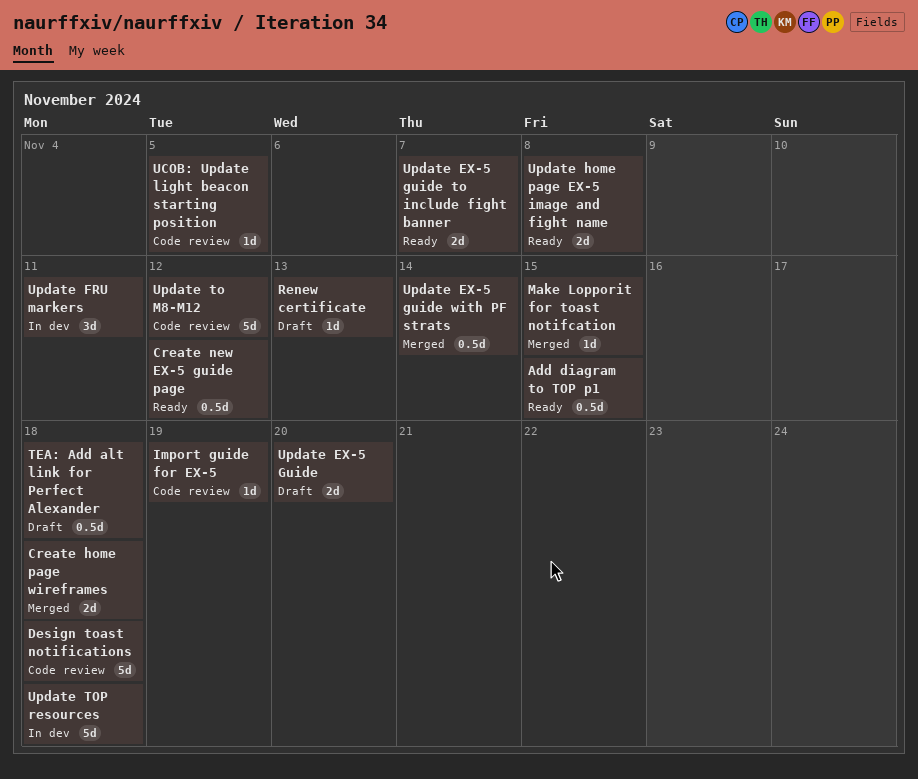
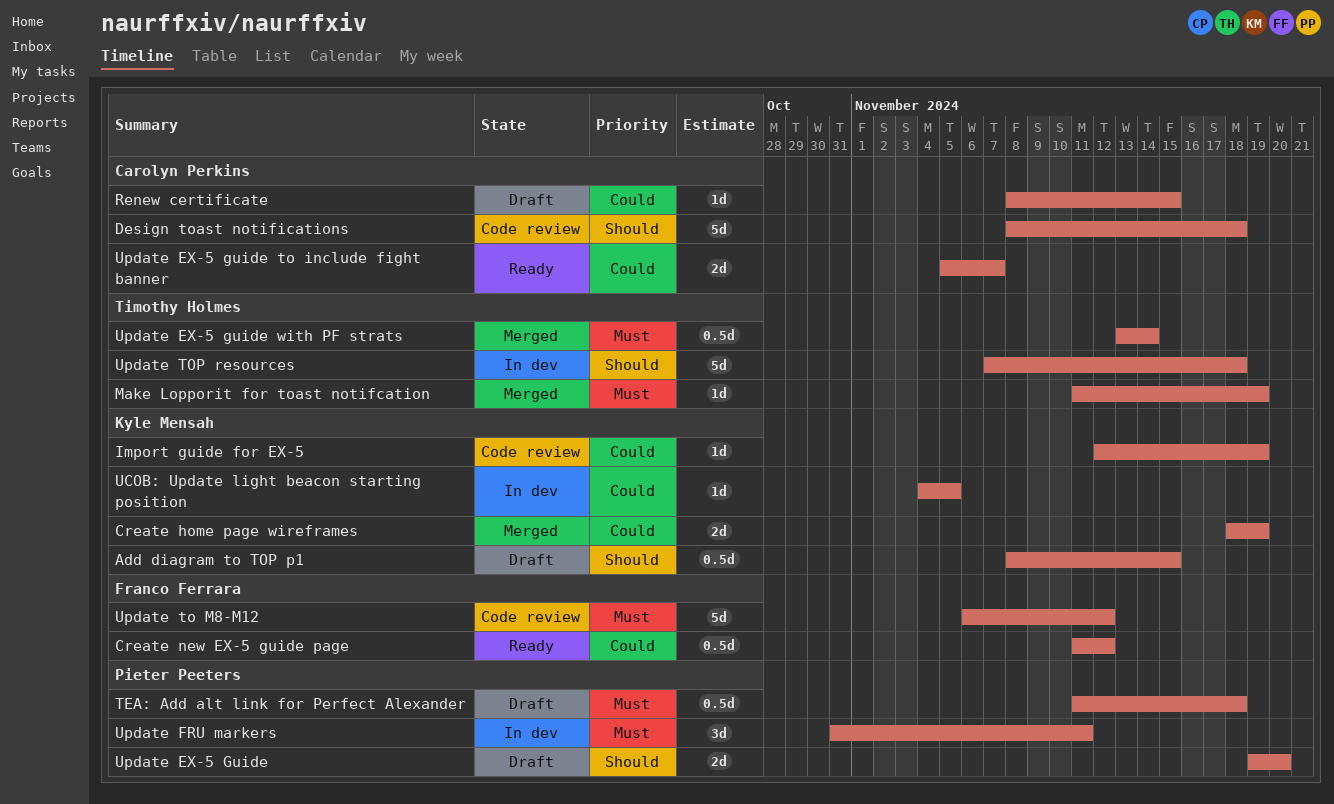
Add diagram to TOP p1, status: Ready -> Draft
Create home page wireframes, due: Nov 18 -> Nov 19
Make Lopporit for toast notifcation, due: Nov 15 -> Nov 19
Renew certificate, due: Nov 13 -> Nov 15
UCOB: Update light beacon starting position, status: Code review -> In dev
Update home page EX-5 image and fight name: present -> none

